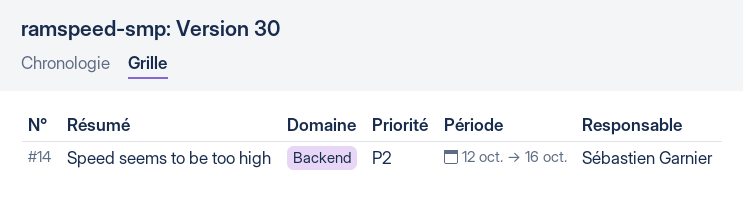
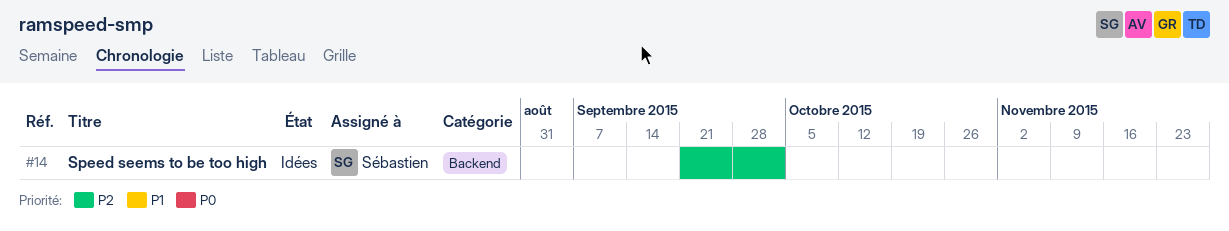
#14, start: Oct 12 -> Sep 21
#14, due: Oct 16 -> Oct 2

